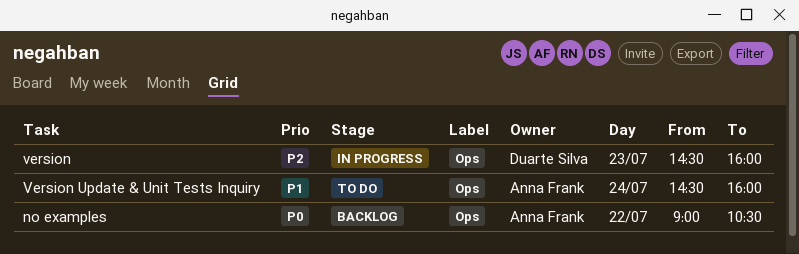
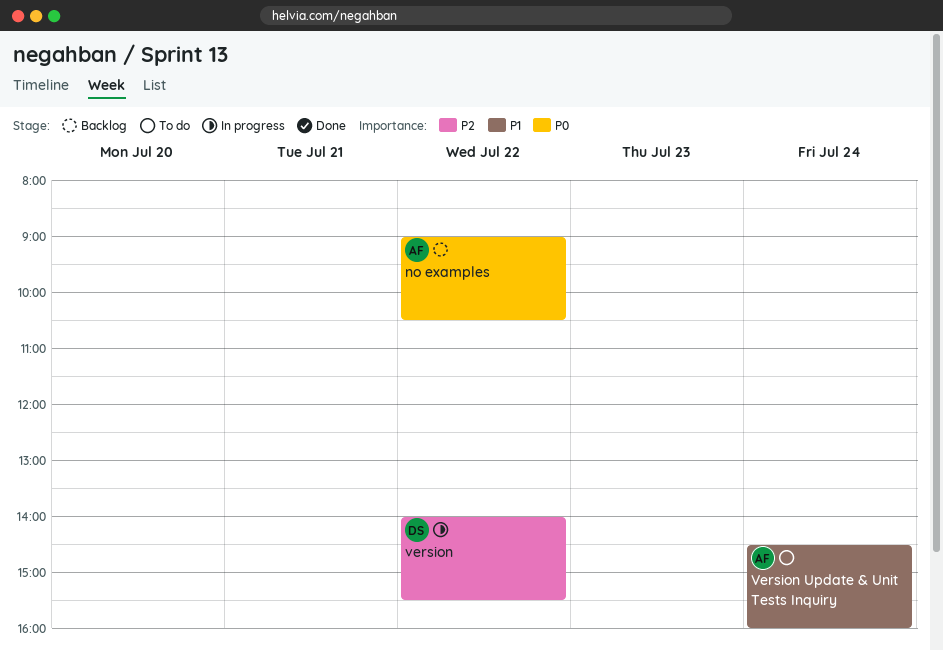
version, day: Jul 23 -> Jul 22
version, begins: 14:30 -> 14:00
version, ends: 16:00 -> 15:30

